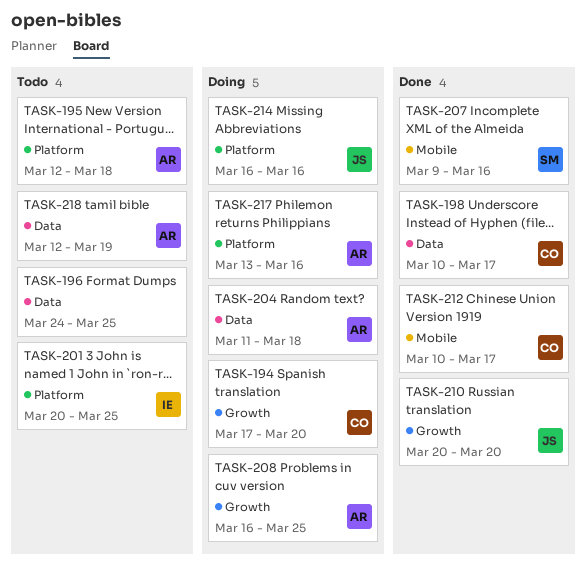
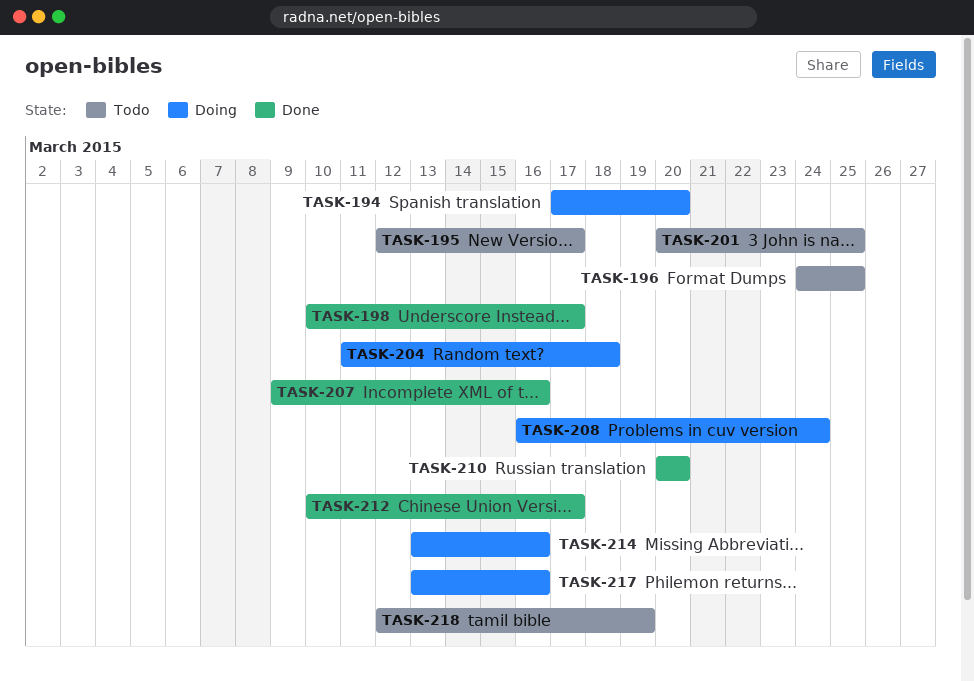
TASK-195, due: Mar 18 -> Mar 17
TASK-208, due: Mar 25 -> Mar 24
TASK-214, start: Mar 16 -> Mar 13

